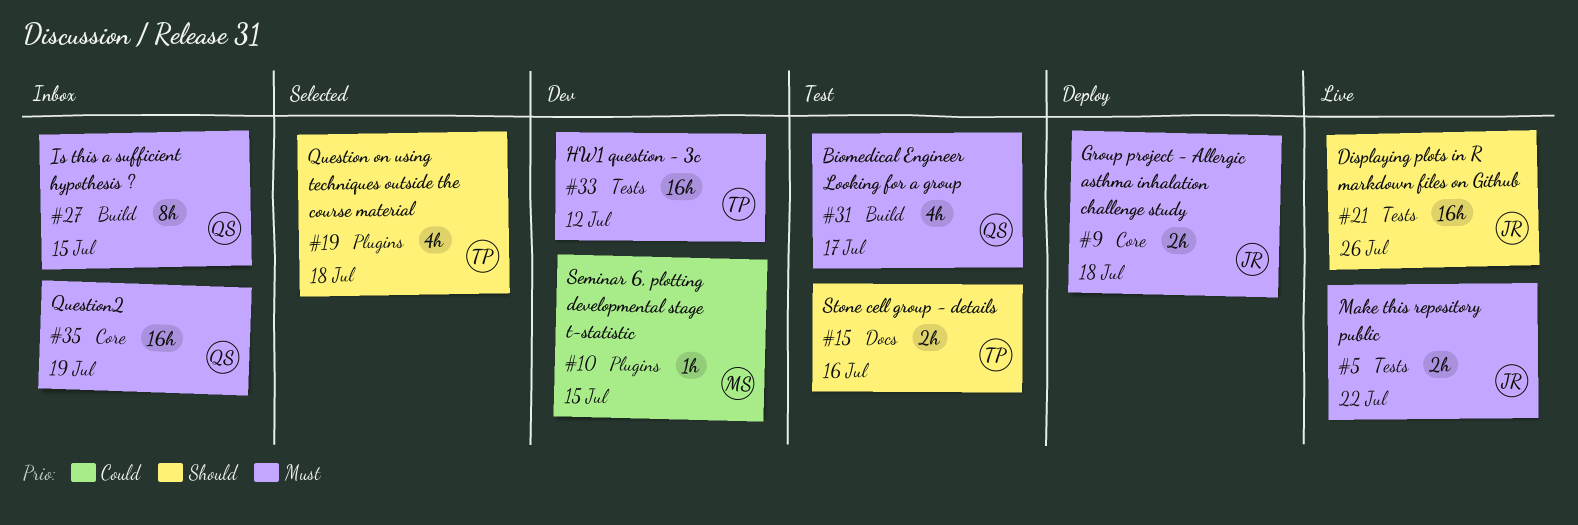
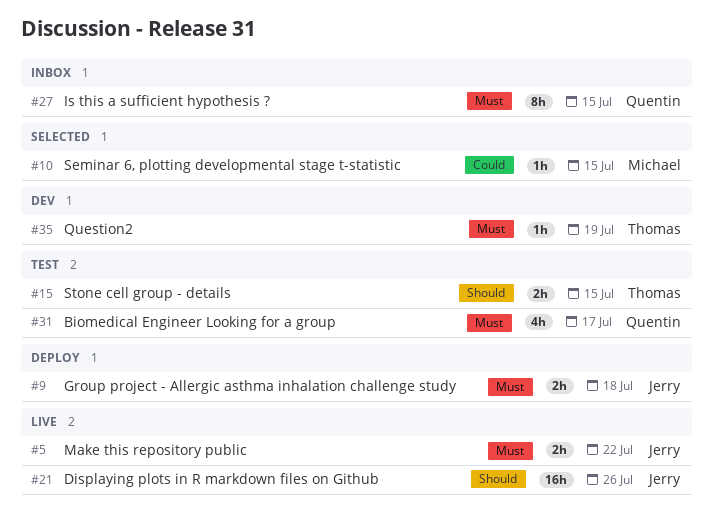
#10, status: Dev -> Selected
#15, due: Jul 16 -> Jul 15
#19: present -> none
#33: present -> none
#35, status: Inbox -> Dev
#35, owner: Quentin -> Thomas
#35, estimate: 16h -> 1h

